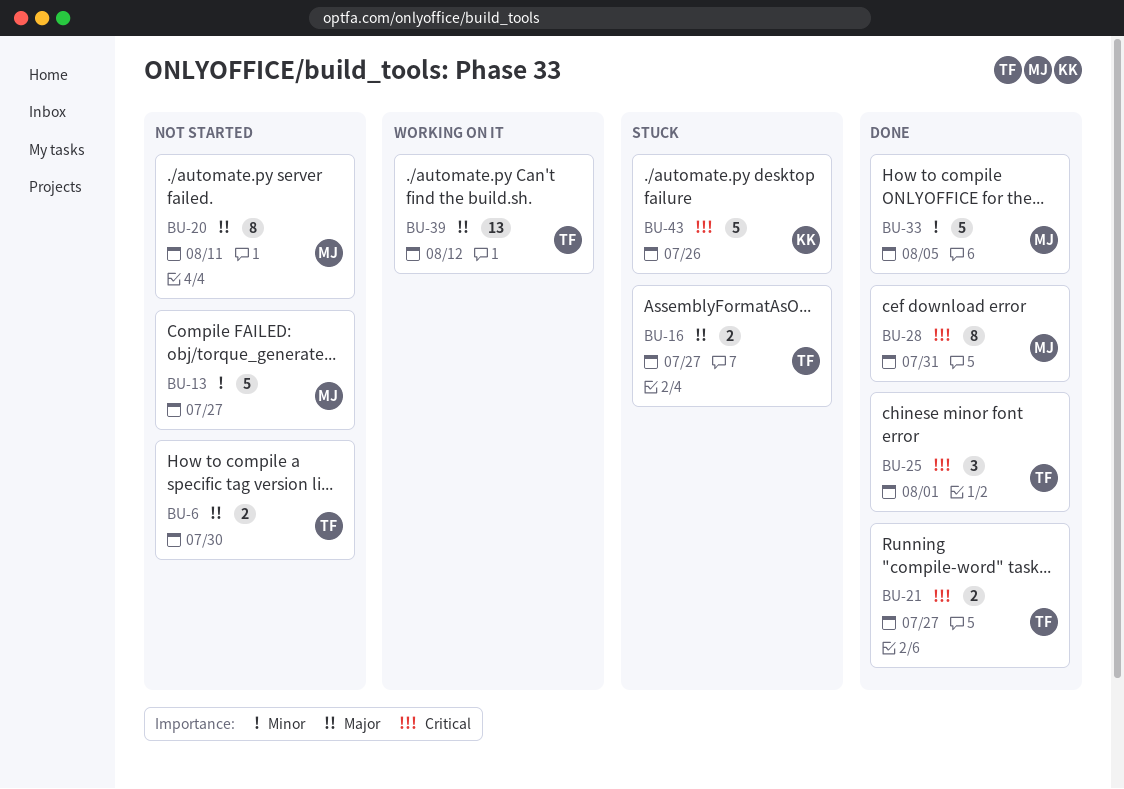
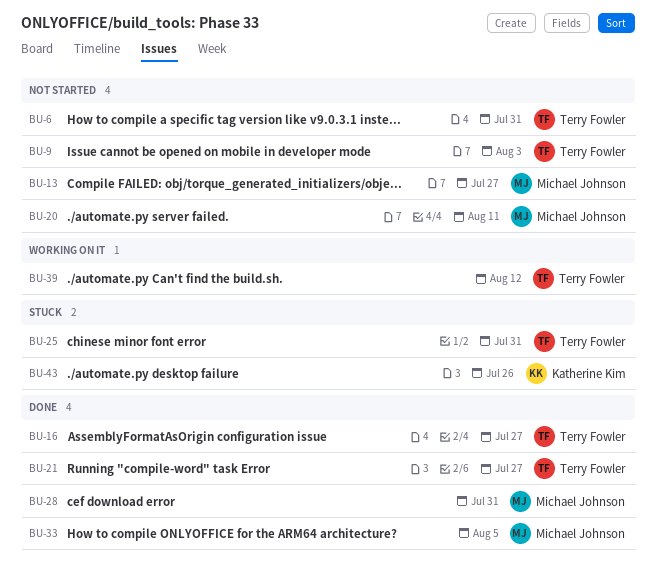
BU-6, due: Jul 30 -> Jul 31
BU-9: none -> present
BU-16, status: Stuck -> Done
BU-25, status: Done -> Stuck
BU-25, due: Aug 1 -> Jul 31

